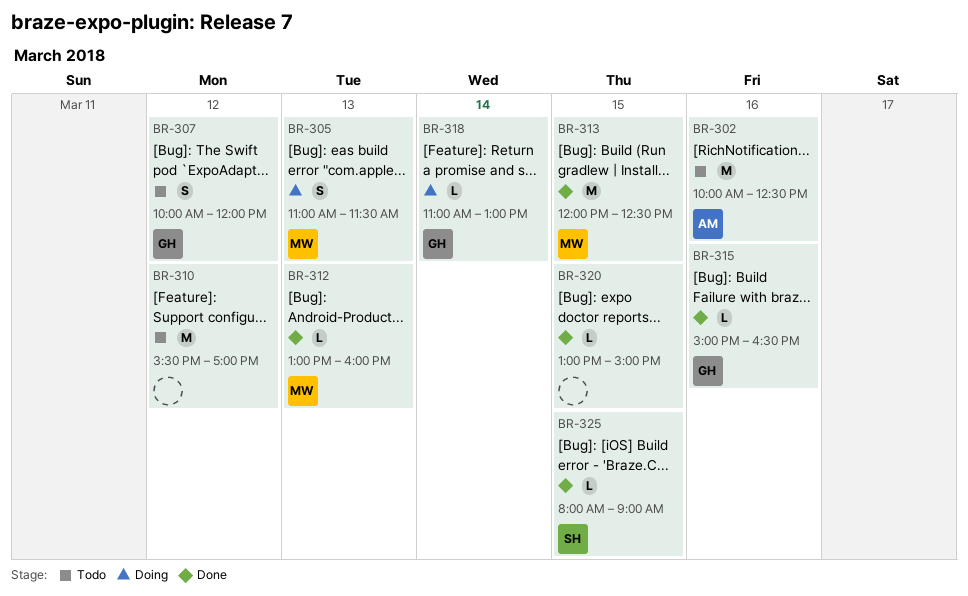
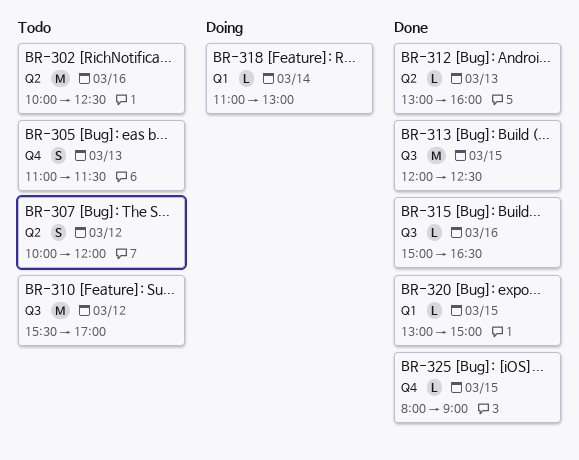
BR-305, status: Doing -> Todo

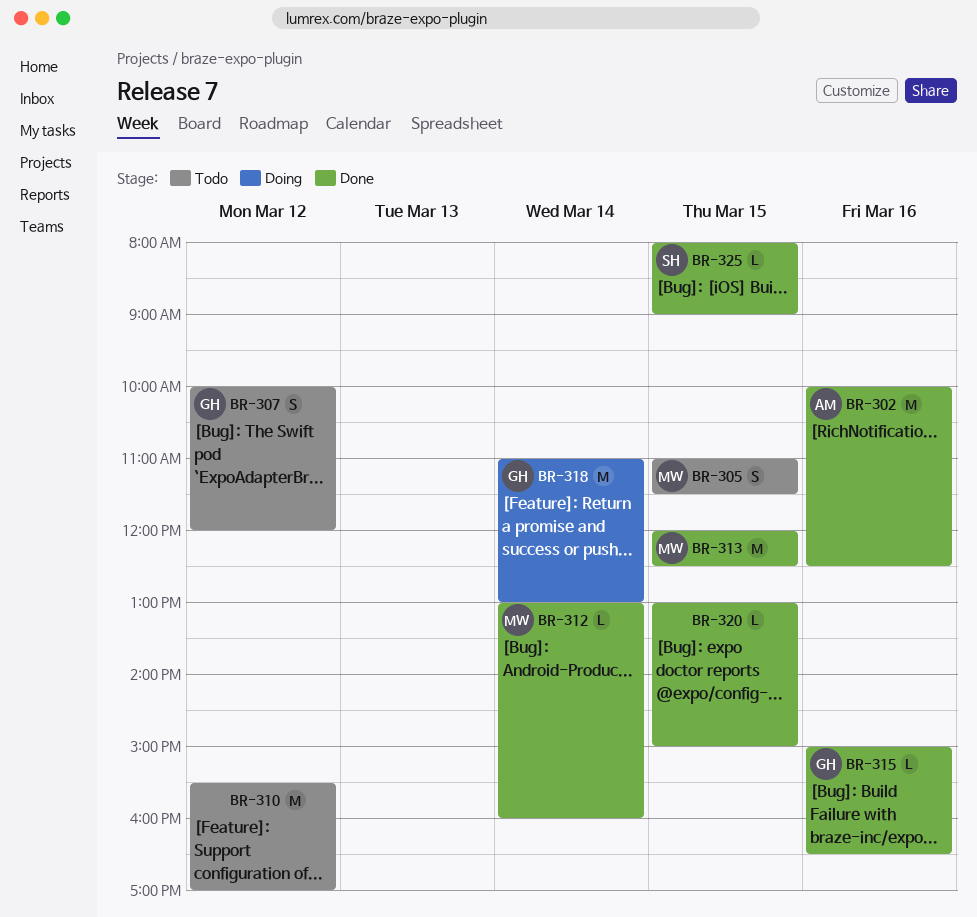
BR-302, status: Todo -> Done
BR-305, day: Mar 13 -> Mar 15
BR-312, day: Mar 13 -> Mar 14
BR-318, estimate: L -> M

